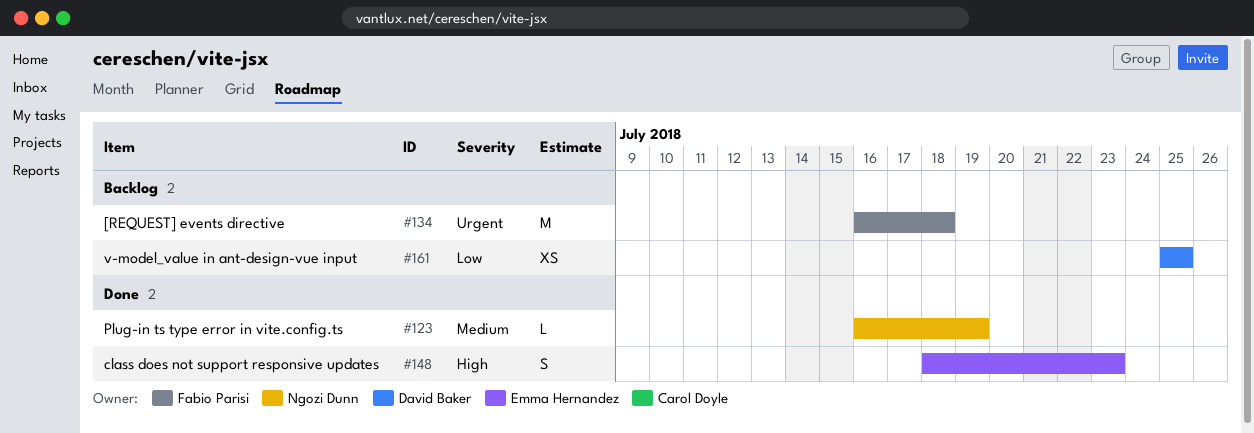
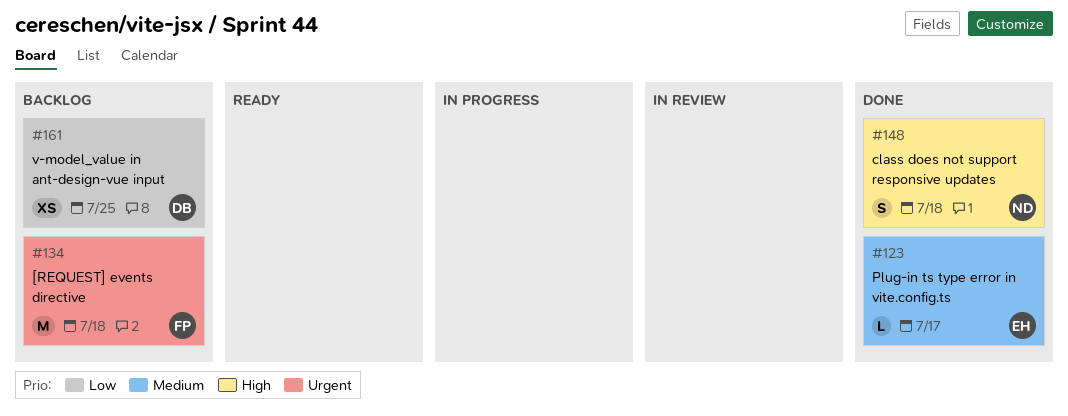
#123, owner: Ngozi Dunn -> Emma Hernandez
#123, due: Jul 19 -> Jul 17
#148, owner: Emma Hernandez -> Ngozi Dunn
#148, due: Jul 23 -> Jul 18

